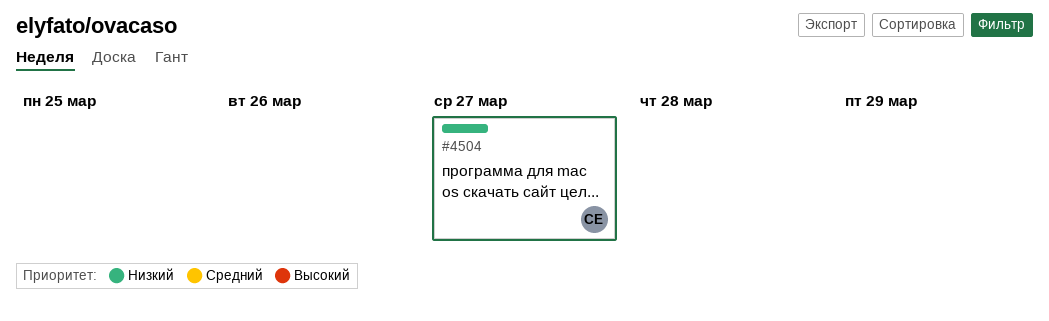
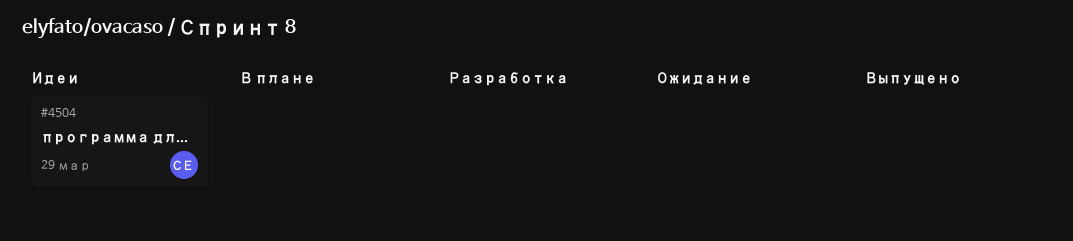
#4504, due: Mar 27 -> Mar 29

